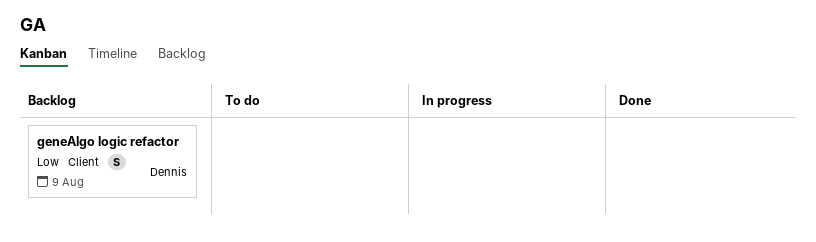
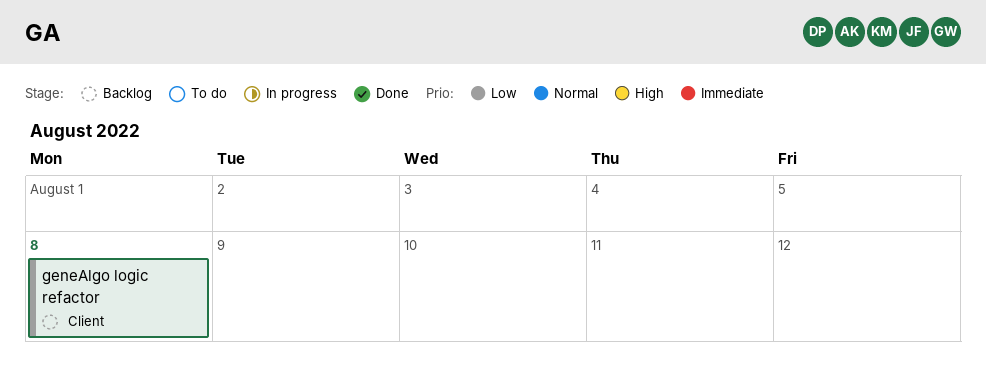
geneAlgo logic refactor, due: Aug 9 -> Aug 8

